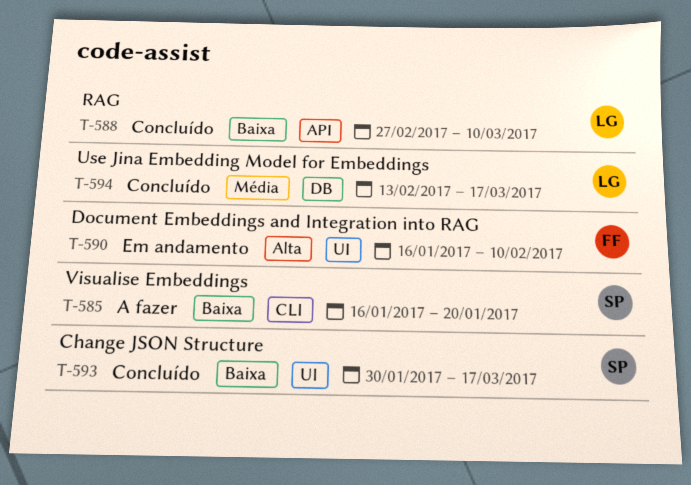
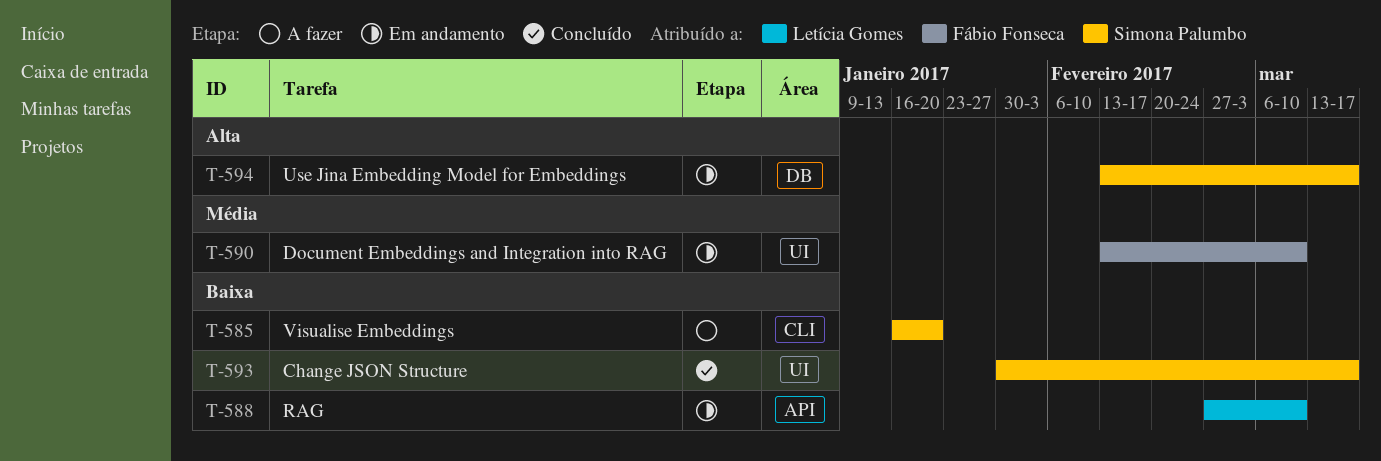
T-588, status: Concluído -> Em andamento
T-590, priority: Alta -> Média
T-590, start: Jan 16 -> Feb 13
T-590, due: Feb 10 -> Mar 10
T-594, status: Concluído -> Em andamento
T-594, owner: Letícia Gomes -> Simona Palumbo
T-594, priority: Média -> Alta

